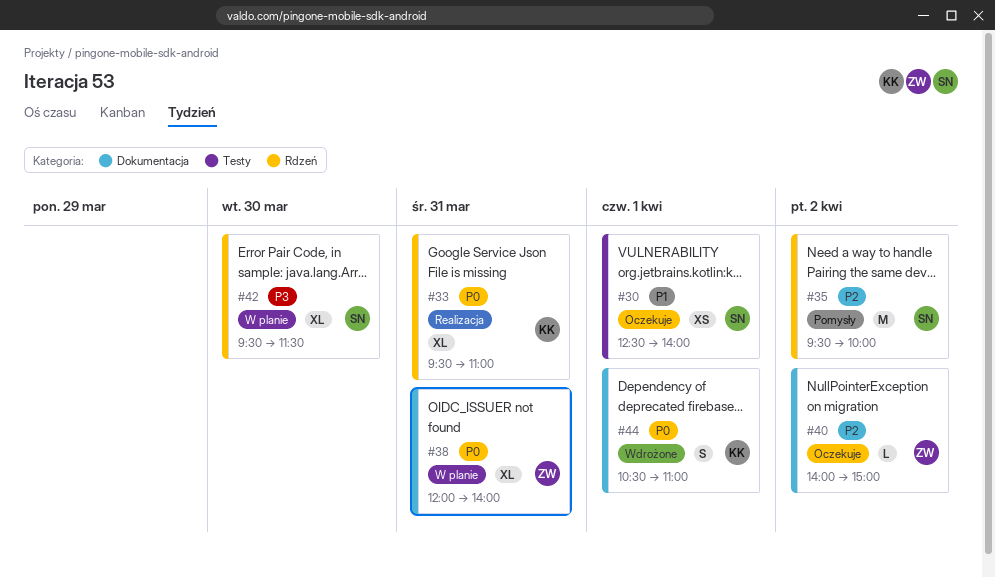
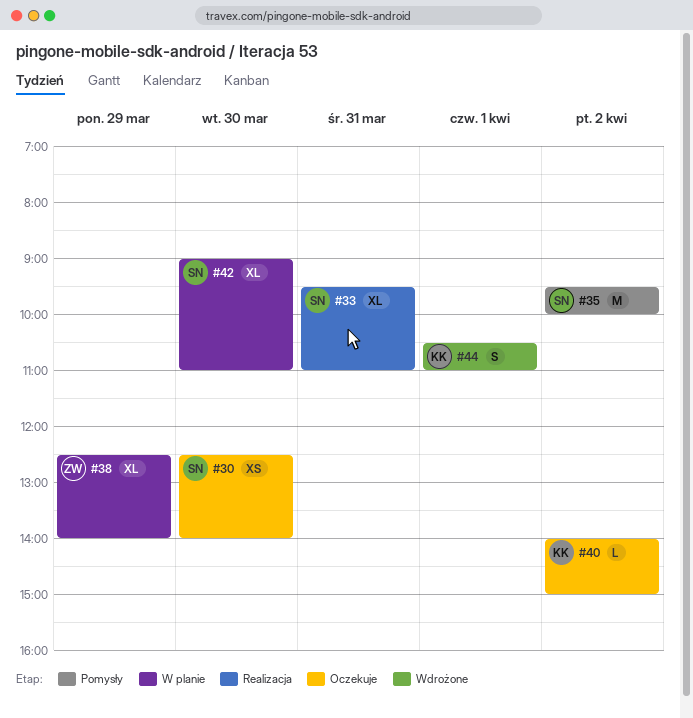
#30, day: Apr 1 -> Mar 30
#33, owner: KK -> SN
#38, day: Mar 31 -> Mar 29
#38, begins: 12:00 -> 12:30
#40, owner: ZW -> KK
#42, begins: 09:30 -> 09:00
#42, ends: 11:30 -> 11:00

